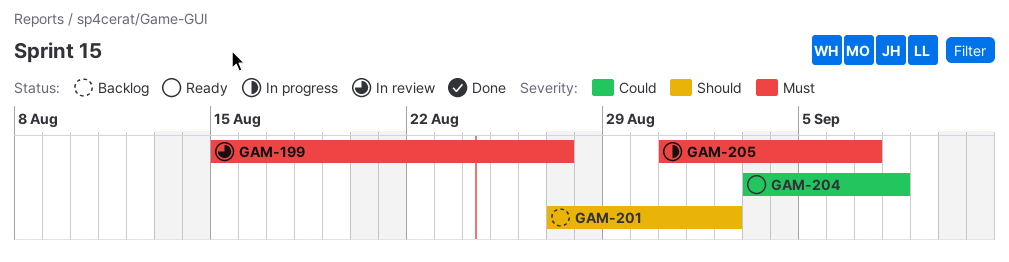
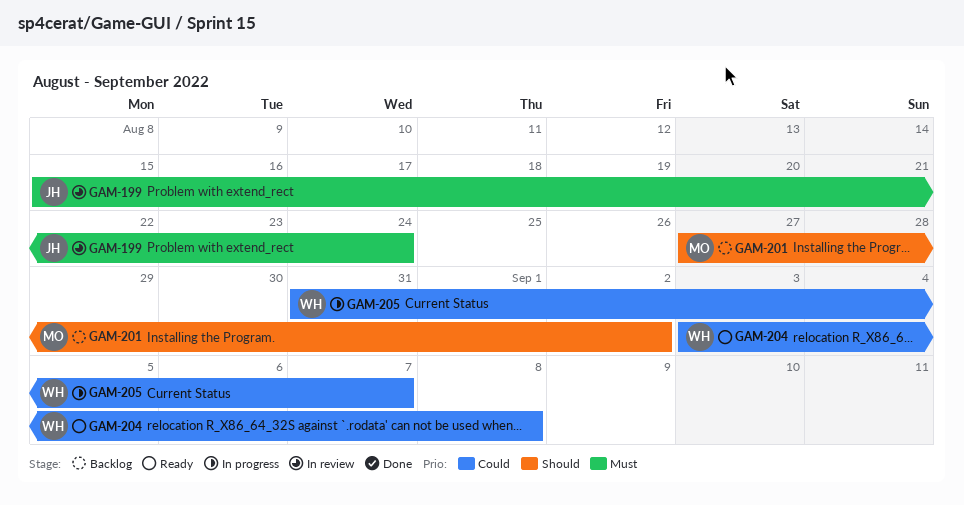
GAM-199, due: Aug 27 -> Aug 24
GAM-205, priority: Must -> Could

